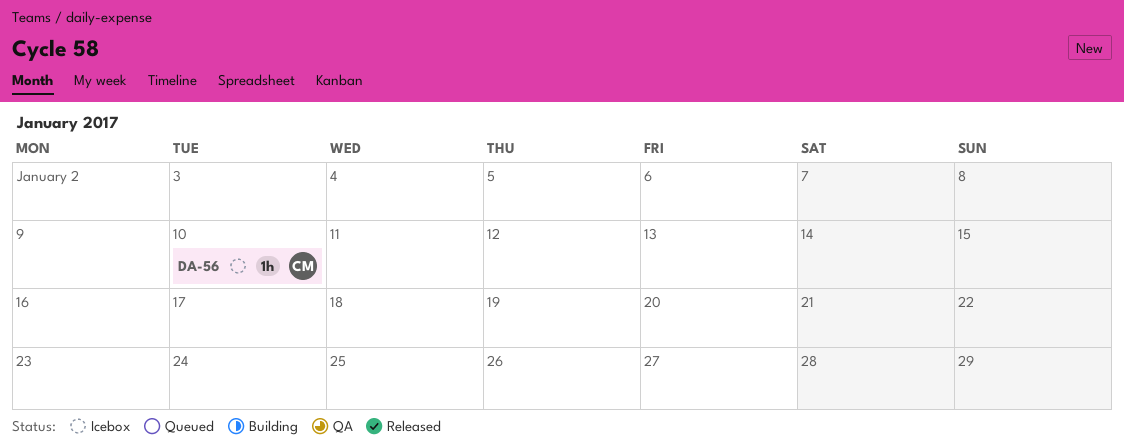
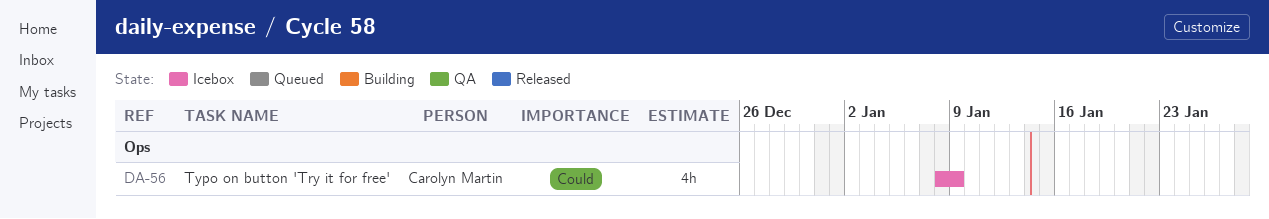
DA-56, estimate: 1h -> 4h
DA-56, due: Jan 10 -> Jan 9

